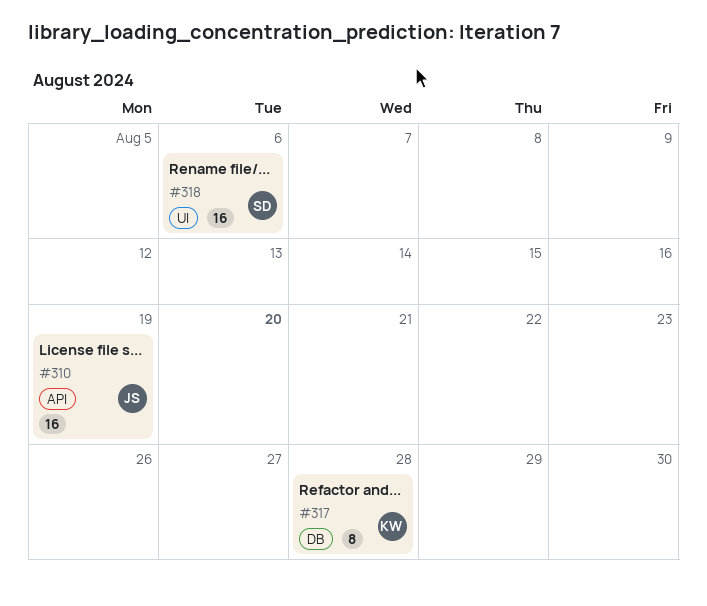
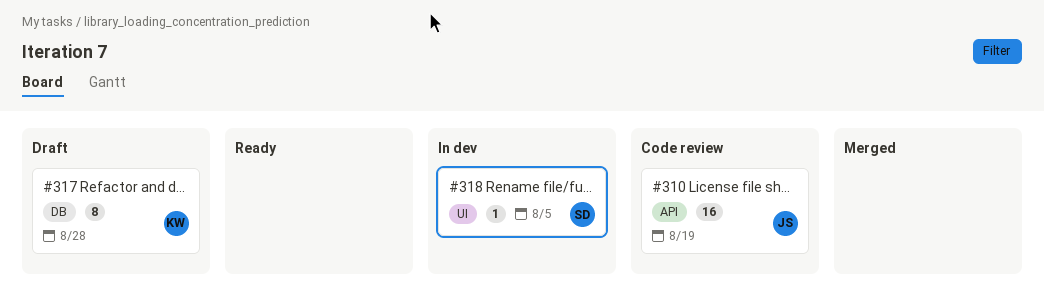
#318, estimate: 16 -> 1
#318, due: Aug 6 -> Aug 5

